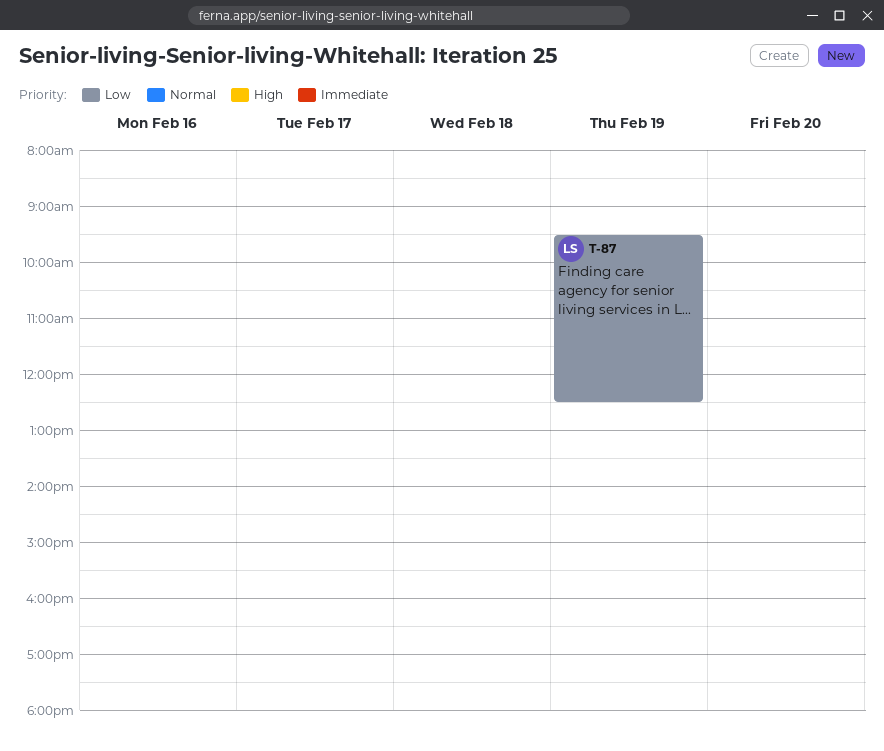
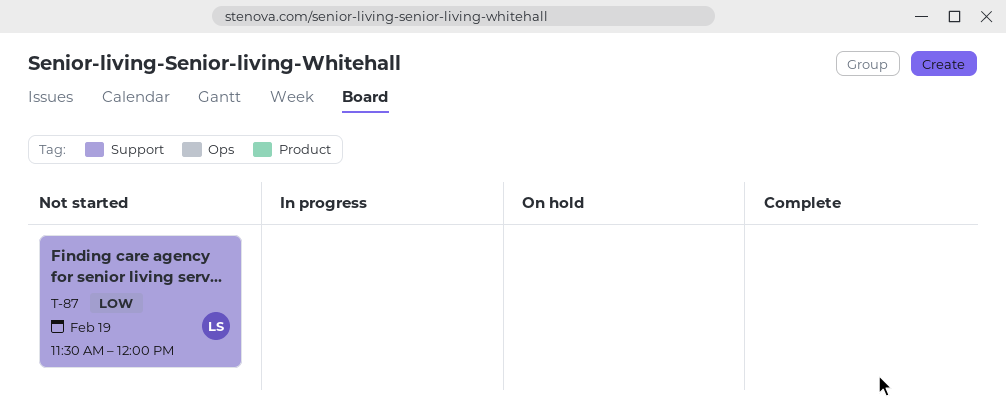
T-87, begins: 09:30 -> 11:30
T-87, ends: 12:30 -> 12:00

